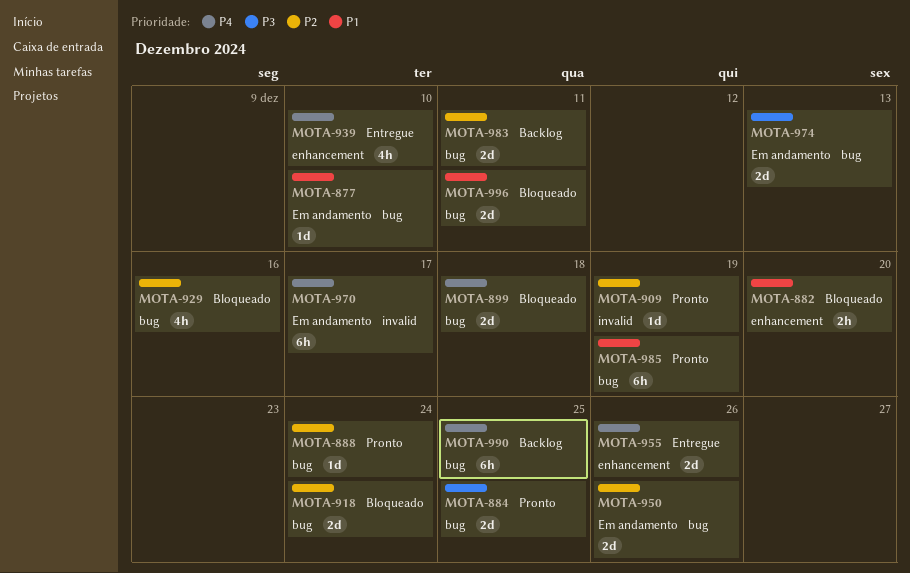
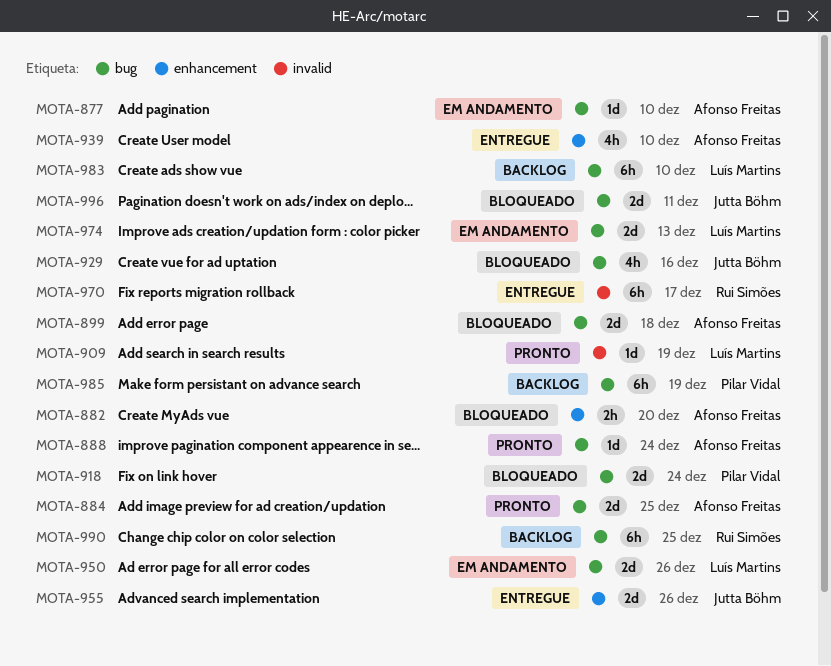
MOTA-970, status: Em andamento -> Entregue
MOTA-983, estimate: 2d -> 6h
MOTA-983, due: Dec 11 -> Dec 10
MOTA-985, status: Pronto -> Backlog

